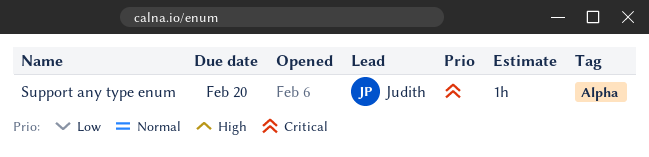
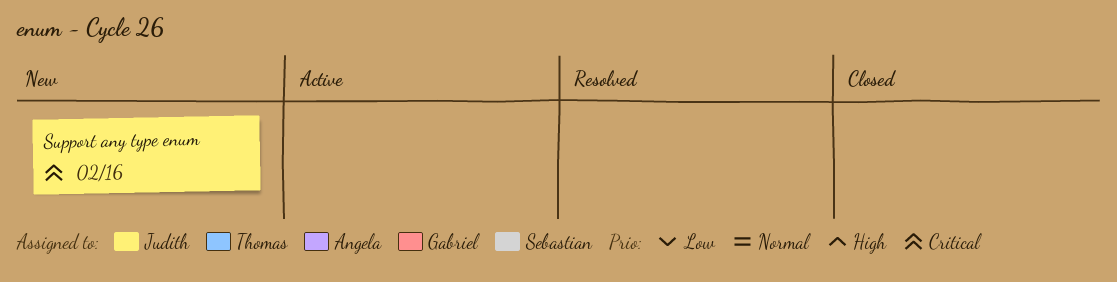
Support any type enum, due: Feb 20 -> Feb 16

